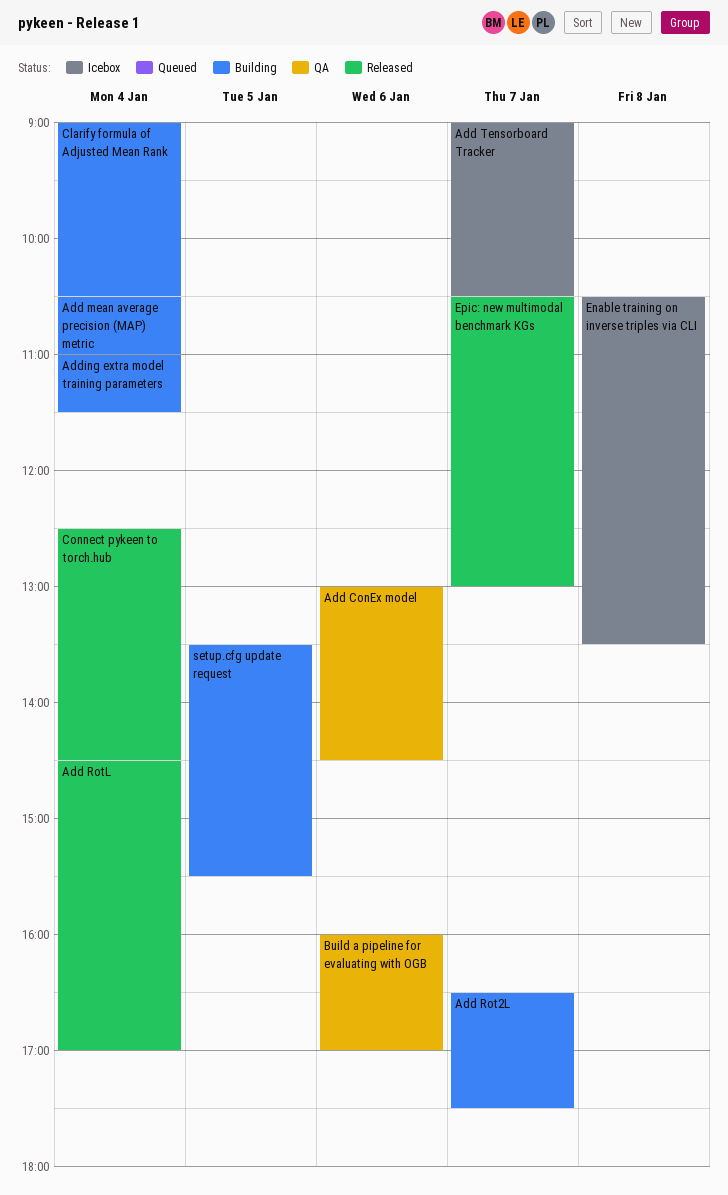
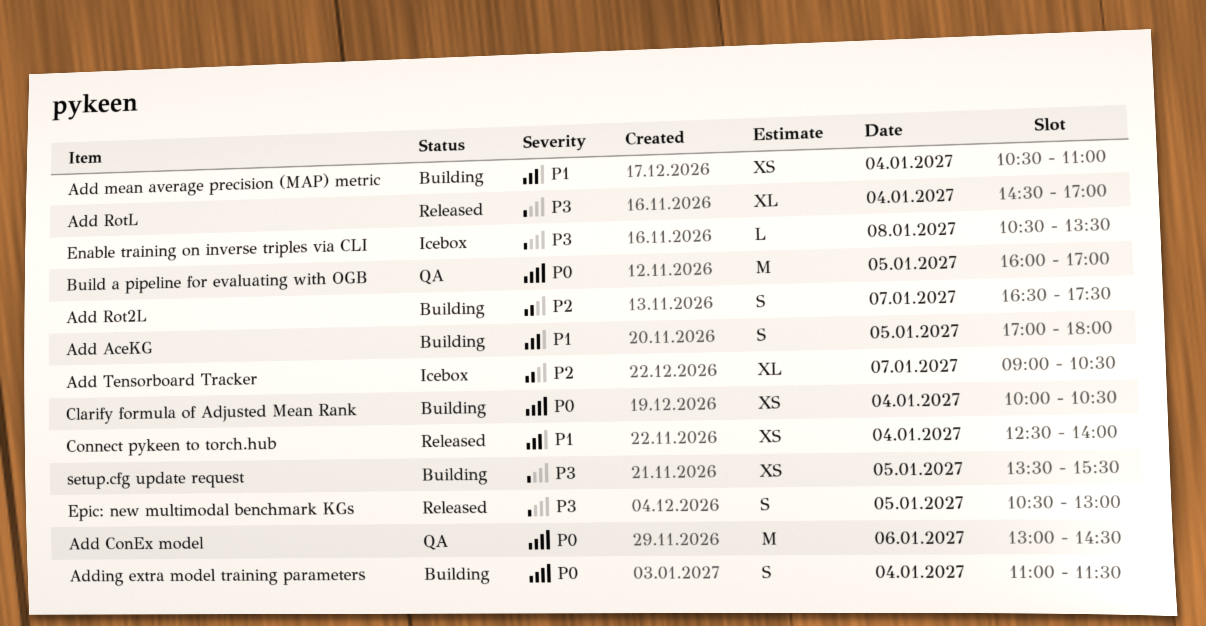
Add AceKG: none -> present
Build a pipeline for evaluating with OGB, day: Jan 6 -> Jan 5
Clarify formula of Adjusted Mean Rank, begins: 09:00 -> 10:00
Connect pykeen to torch.hub, ends: 14:30 -> 14:00
Epic: new multimodal benchmark KGs, day: Jan 7 -> Jan 5

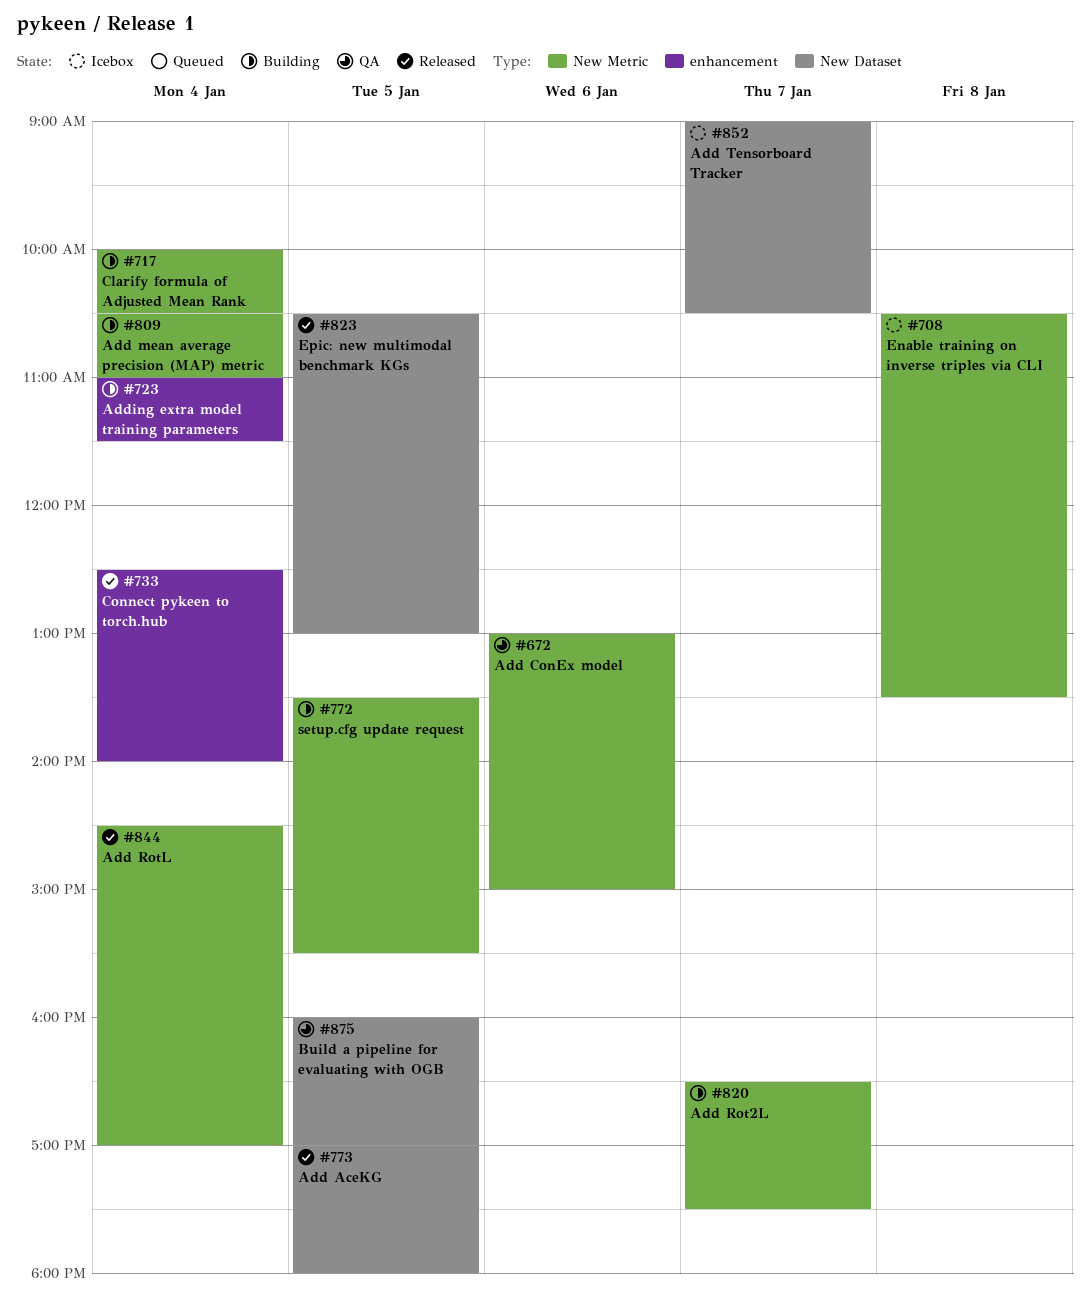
Add AceKG, status: Building -> Released
Add ConEx model, ends: 14:30 -> 15:00

